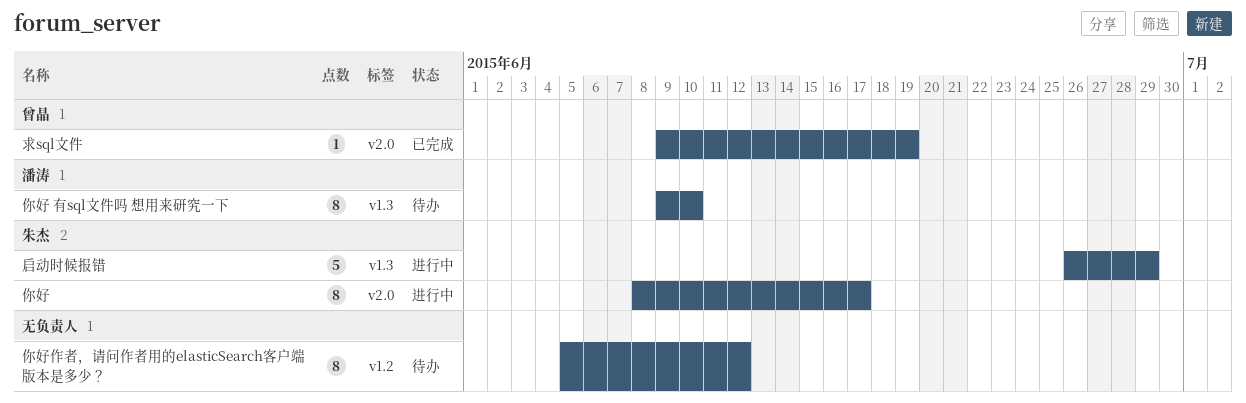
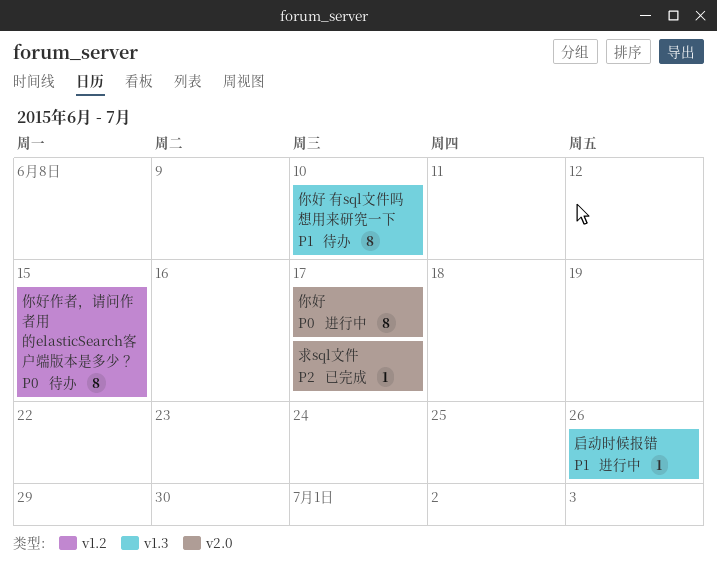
你好作者，请问作者用的elasticSearch客户端版本是多少？, due: Jun 12 -> Jun 15
启动时候报错, estimate: 5 -> 1
启动时候报错, due: Jun 29 -> Jun 26
求sql文件, due: Jun 19 -> Jun 17

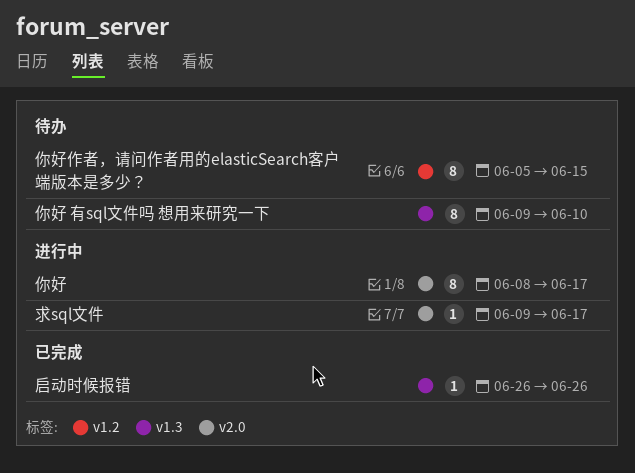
启动时候报错, status: 进行中 -> 已完成
求sql文件, status: 已完成 -> 进行中

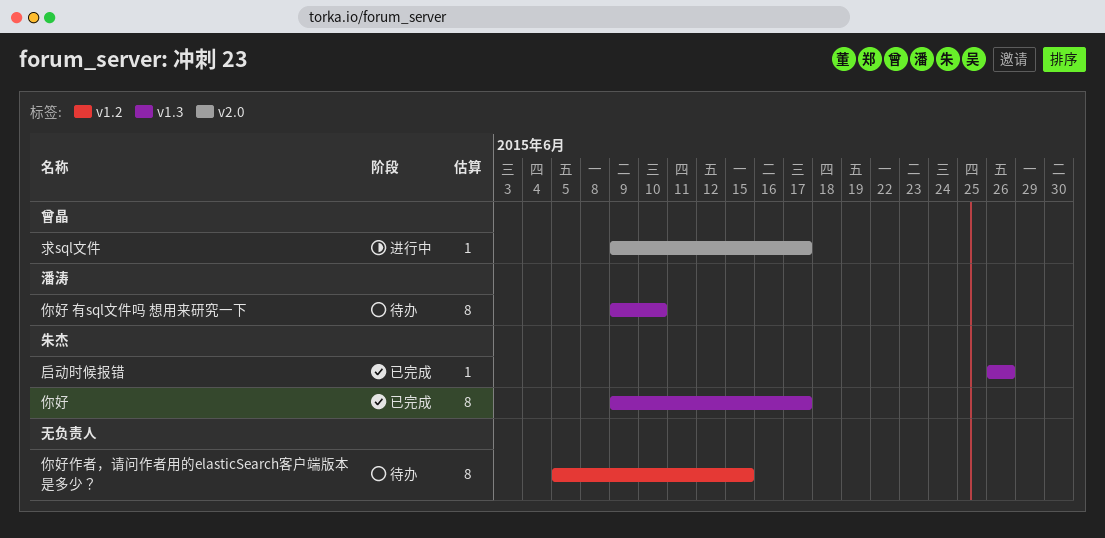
你好, status: 进行中 -> 已完成
你好, label: v2.0 -> v1.3
你好, start: Jun 8 -> Jun 9

